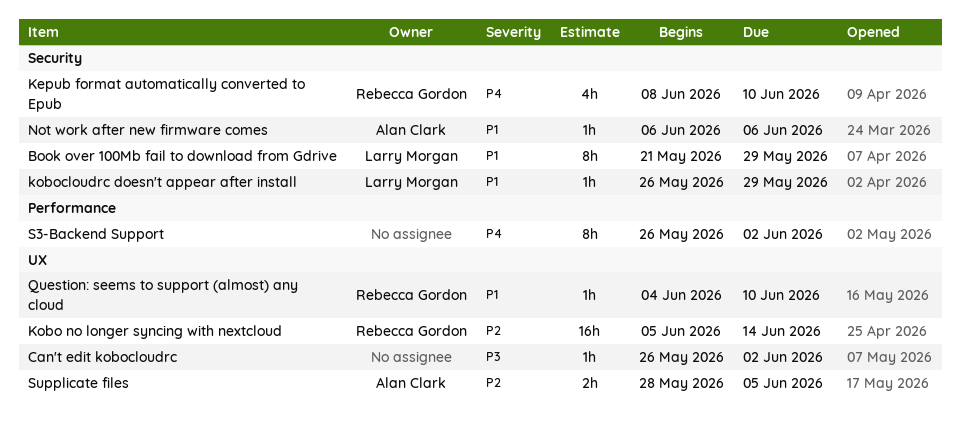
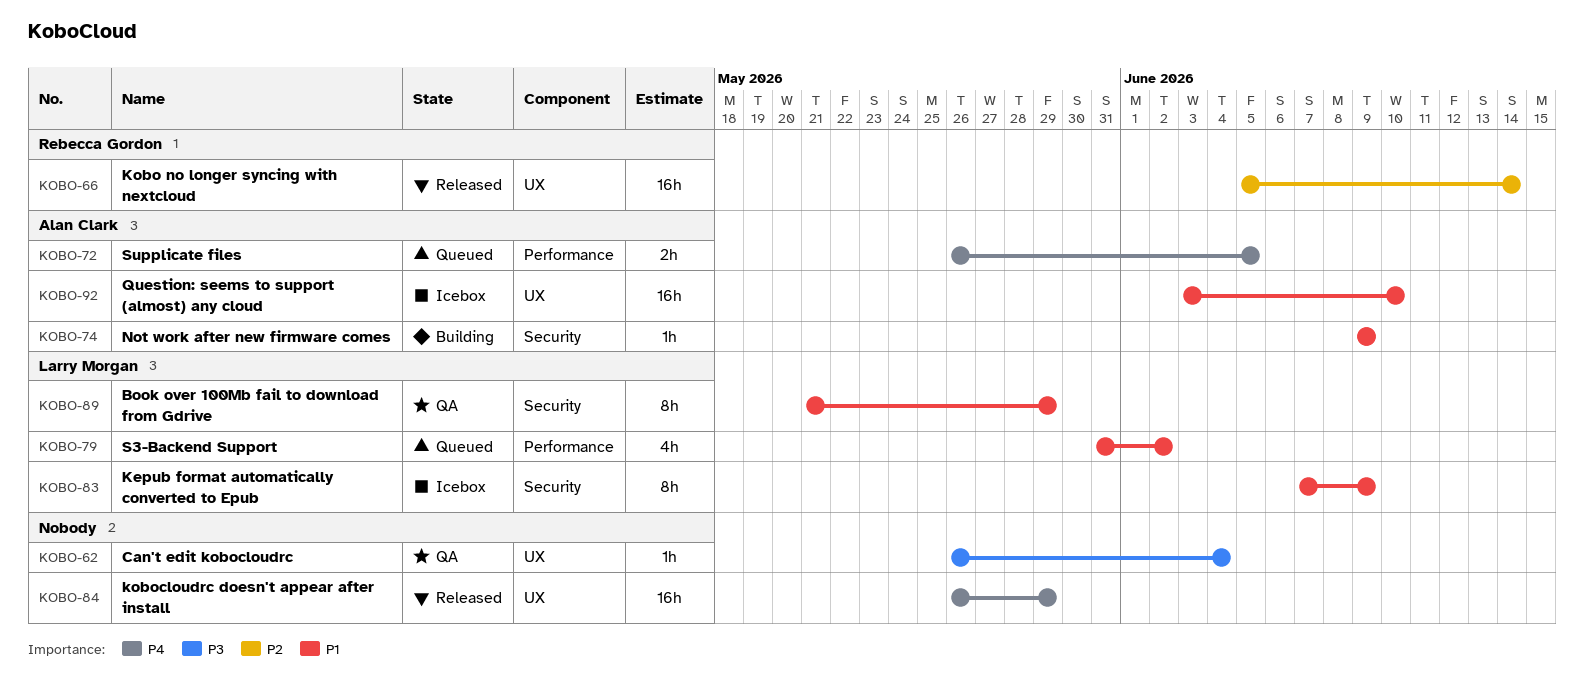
Can't edit kobocloudrc, due: Jun 2 -> Jun 4
Kepub format automatically converted to Epub, owner: Rebecca Gordon -> Larry Morgan
Kepub format automatically converted to Epub, priority: P4 -> P1
Kepub format automatically converted to Epub, estimate: 4h -> 8h
Kepub format automatically converted to Epub, start: Jun 8 -> Jun 7
Kepub format automatically converted to Epub, due: Jun 10 -> Jun 9
kobocloudrc doesn't appear after install, owner: Larry Morgan -> none
kobocloudrc doesn't appear after install, priority: P1 -> P4
kobocloudrc doesn't appear after install, label: Security -> UX
kobocloudrc doesn't appear after install, estimate: 1h -> 16h
Not work after new firmware comes, start: Jun 6 -> Jun 9
Not work after new firmware comes, due: Jun 6 -> Jun 9
Question: seems to support (almost) any cloud, owner: Rebecca Gordon -> Alan Clark
Question: seems to support (almost) any cloud, estimate: 1h -> 16h
Question: seems to support (almost) any cloud, start: Jun 4 -> Jun 3
S3-Backend Support, owner: none -> Larry Morgan
S3-Backend Support, priority: P4 -> P1
S3-Backend Support, estimate: 8h -> 4h
S3-Backend Support, start: May 26 -> May 31
Supplicate files, priority: P2 -> P4
Supplicate files, label: UX -> Performance
Supplicate files, start: May 28 -> May 26

